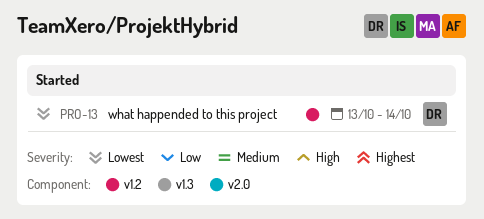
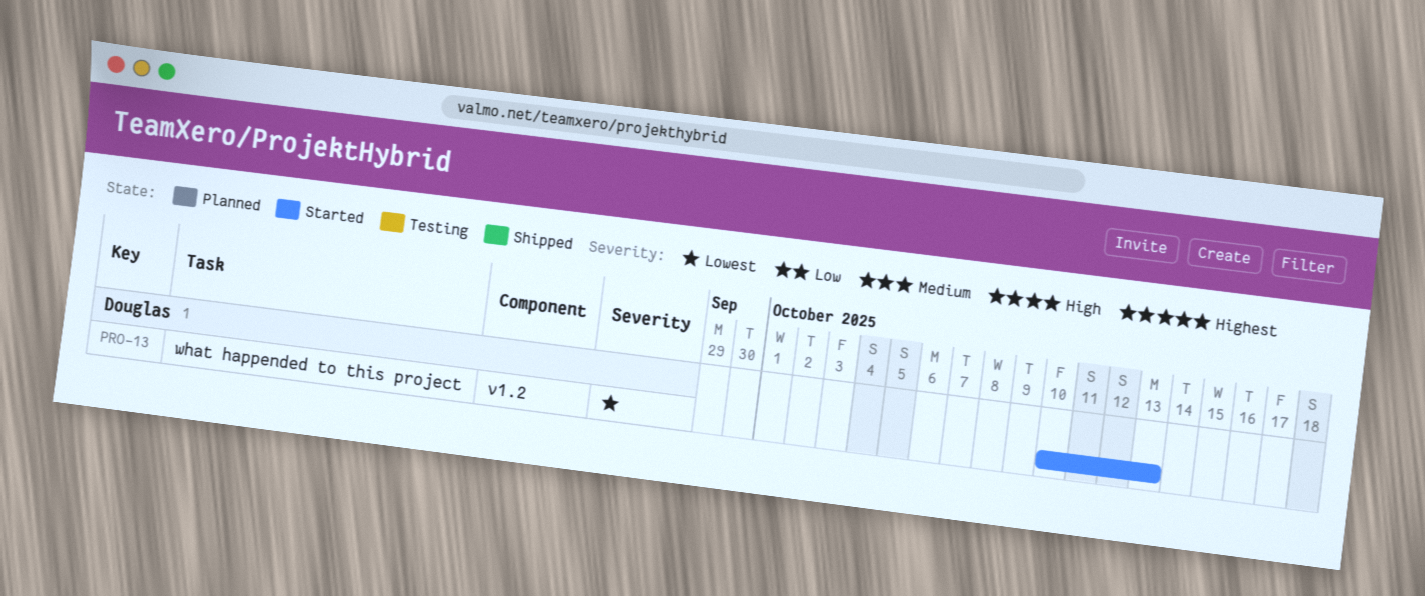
PRO-13, start: Oct 13 -> Oct 10
PRO-13, due: Oct 14 -> Oct 13

